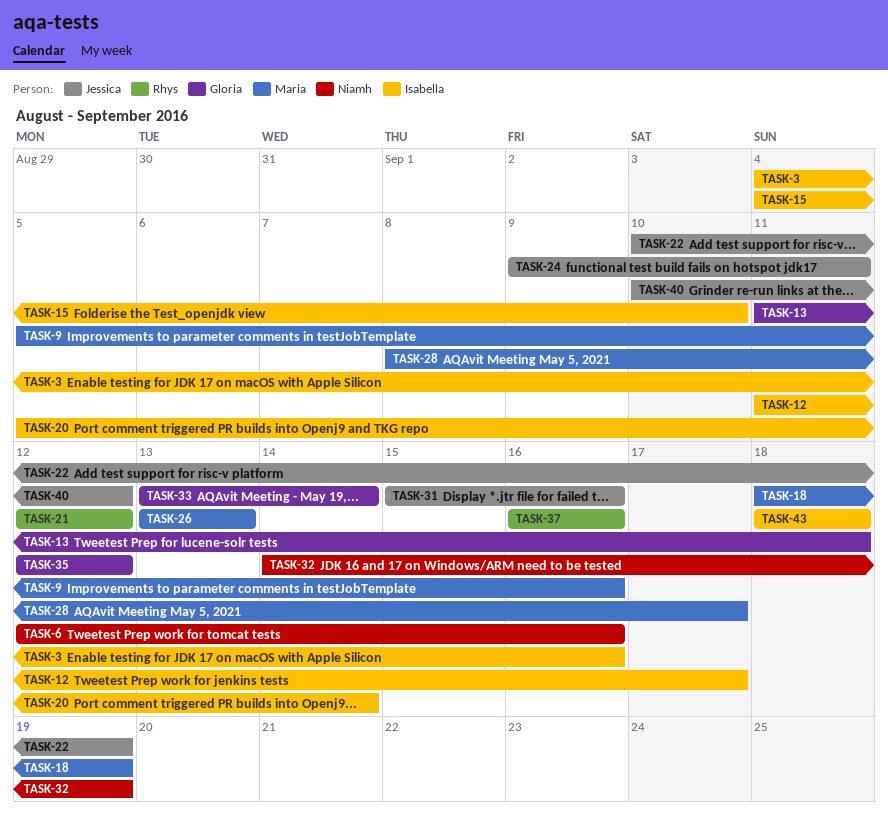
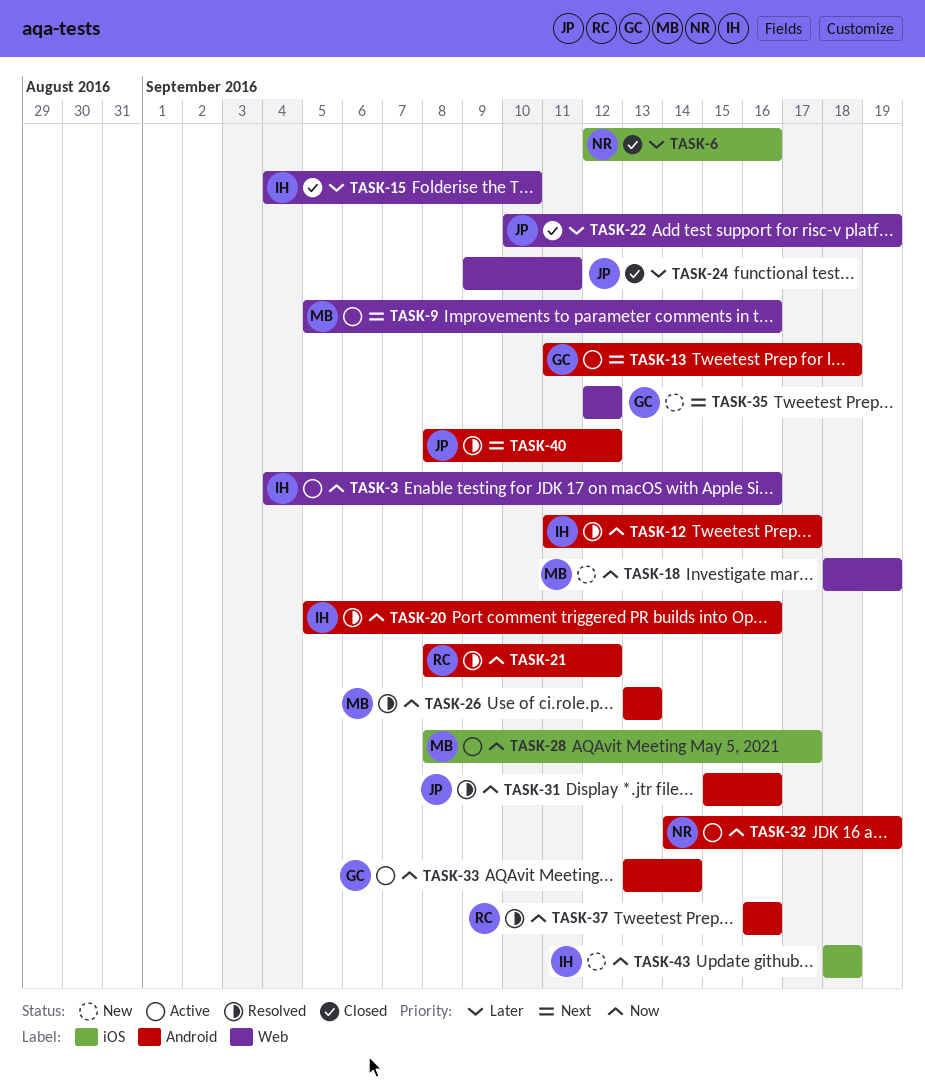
TASK-20, due: Sep 14 -> Sep 16
TASK-21, start: Sep 12 -> Sep 8
TASK-40, start: Sep 10 -> Sep 8

